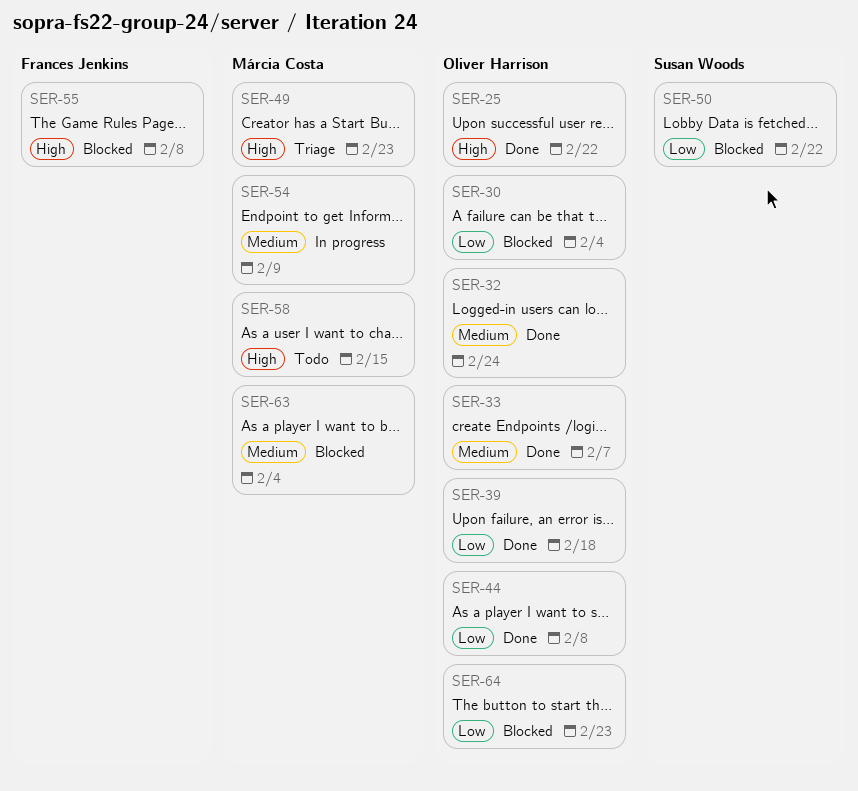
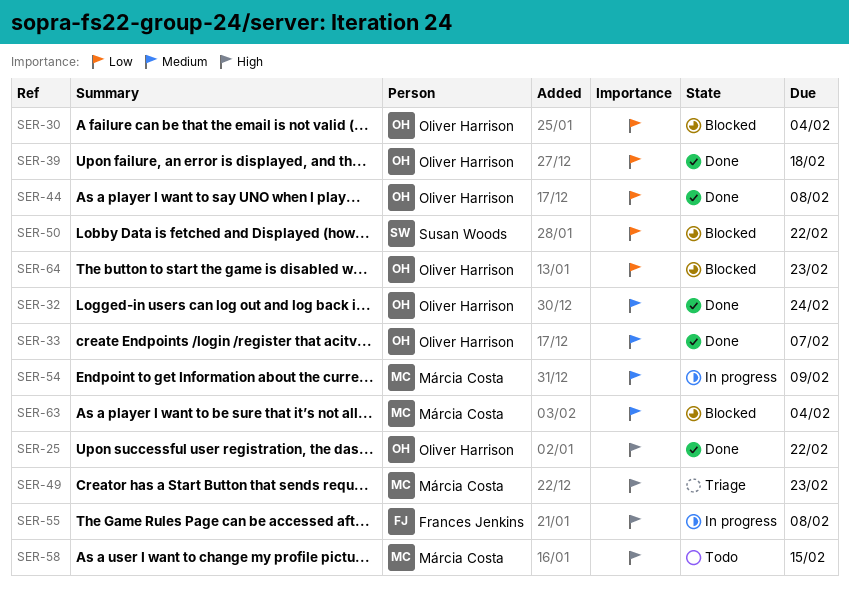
SER-55, status: Blocked -> In progress

